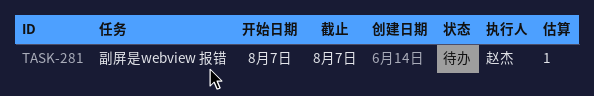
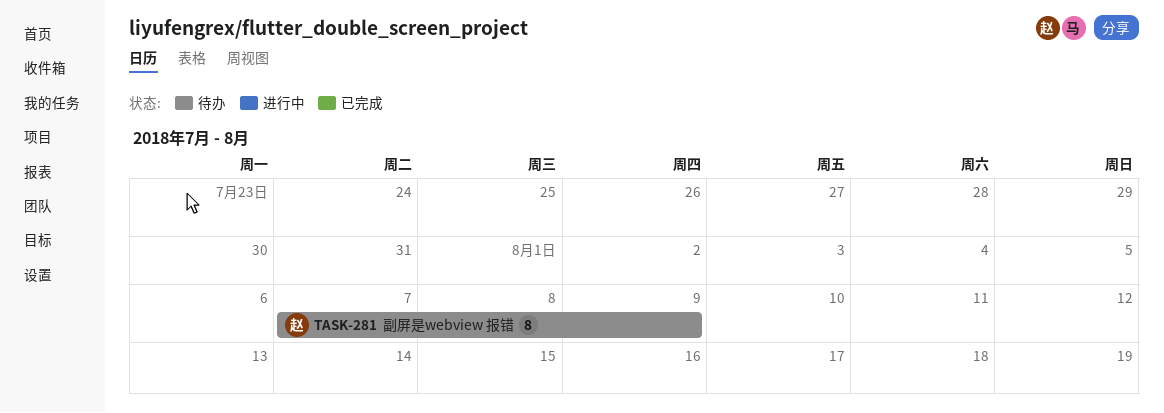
TASK-281, estimate: 1 -> 8
TASK-281, due: Aug 7 -> Aug 9

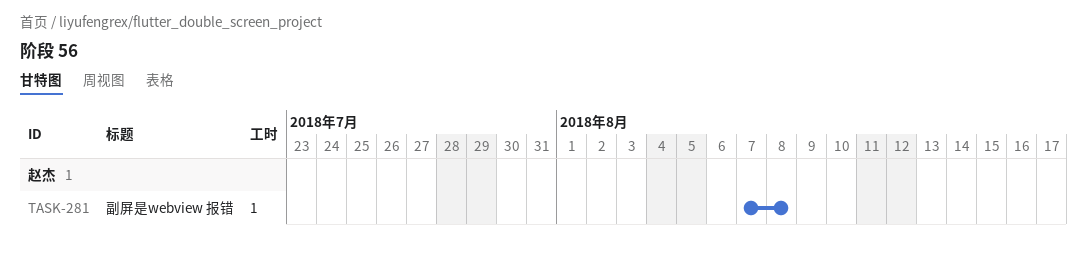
TASK-281, estimate: 8 -> 1
TASK-281, due: Aug 9 -> Aug 8

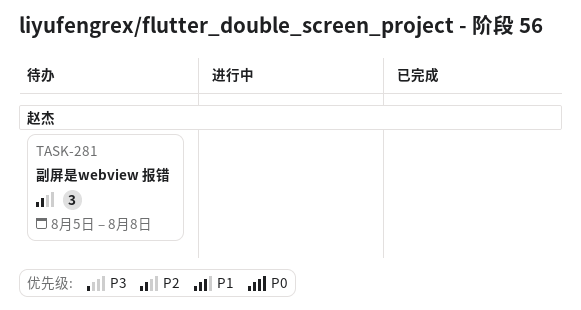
TASK-281, estimate: 1 -> 3
TASK-281, start: Aug 7 -> Aug 5

